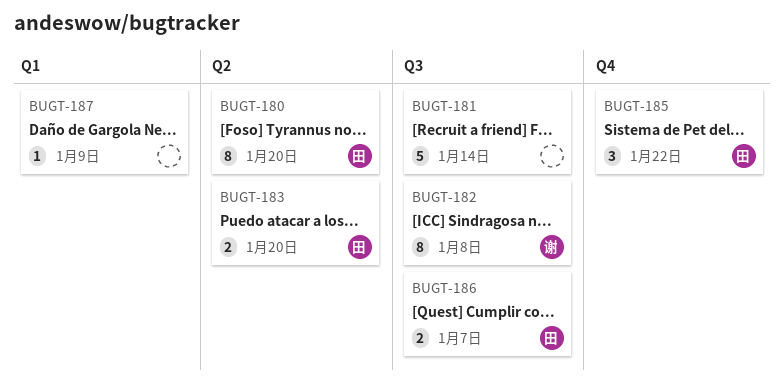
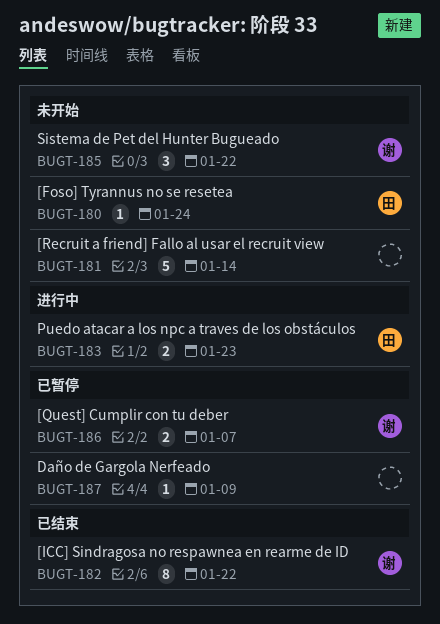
BUGT-180, estimate: 8 -> 1
BUGT-180, due: Jan 20 -> Jan 24
BUGT-182, due: Jan 8 -> Jan 22
BUGT-183, due: Jan 20 -> Jan 23
BUGT-185, owner: 田 -> 谢
BUGT-186, owner: 田 -> 谢

